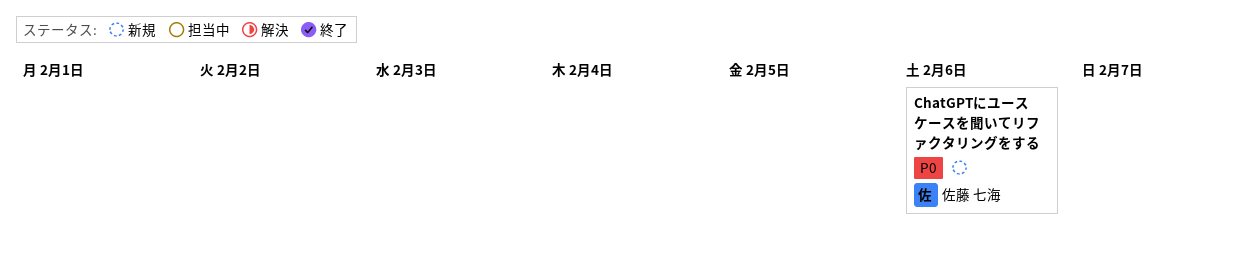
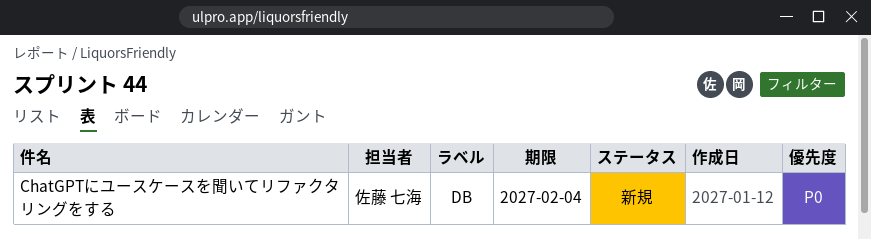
ChatGPTにユースケースを聞いてリファクタリングをする, due: Feb 6 -> Feb 4

